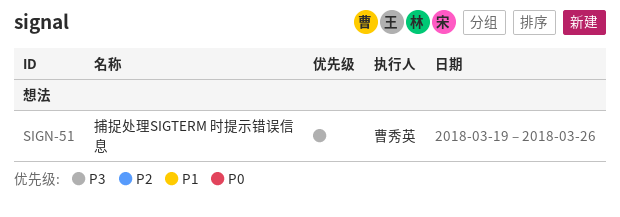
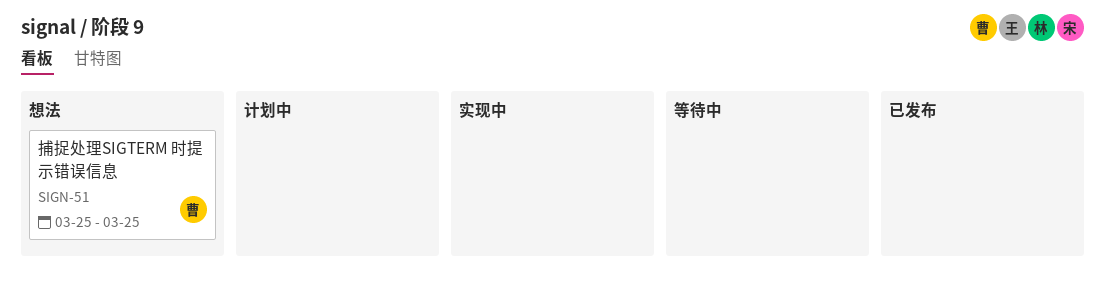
SIGN-51, start: Mar 19 -> Mar 25
SIGN-51, due: Mar 26 -> Mar 25

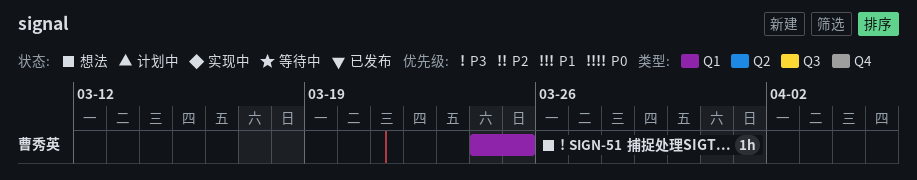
SIGN-51, start: Mar 25 -> Mar 24

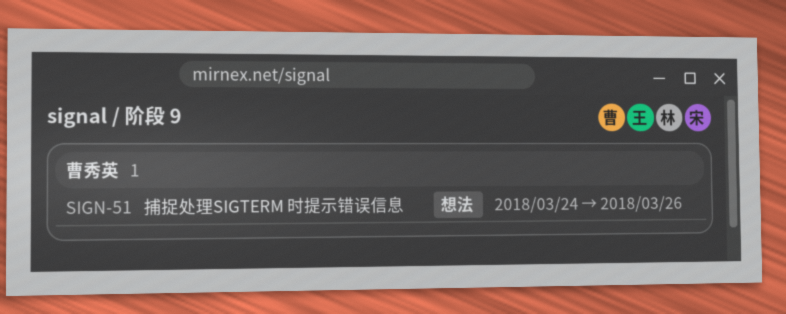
SIGN-51, due: Mar 25 -> Mar 26

